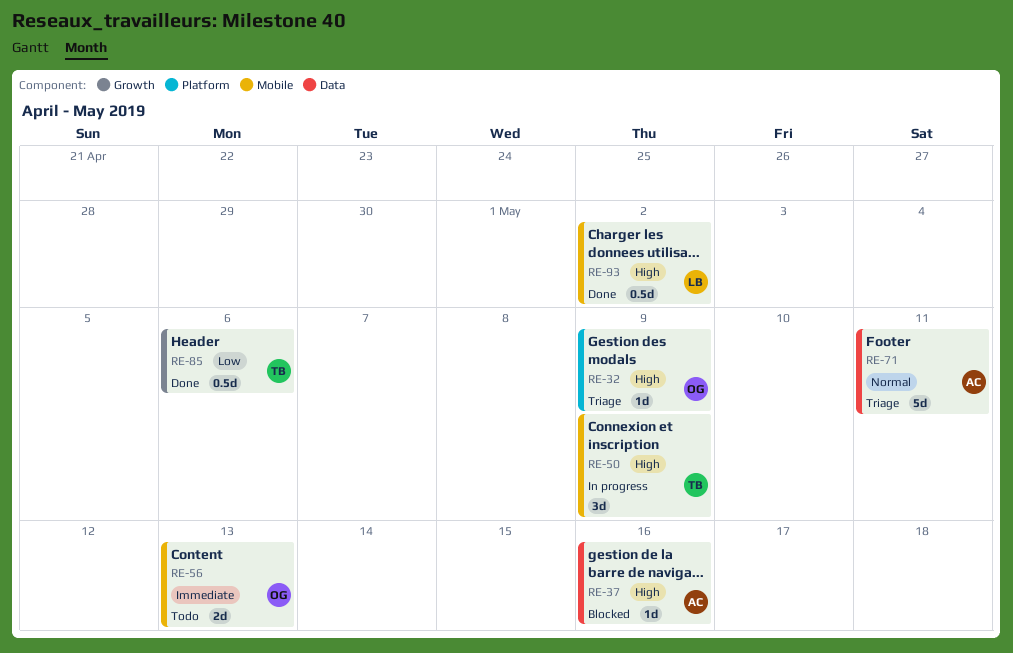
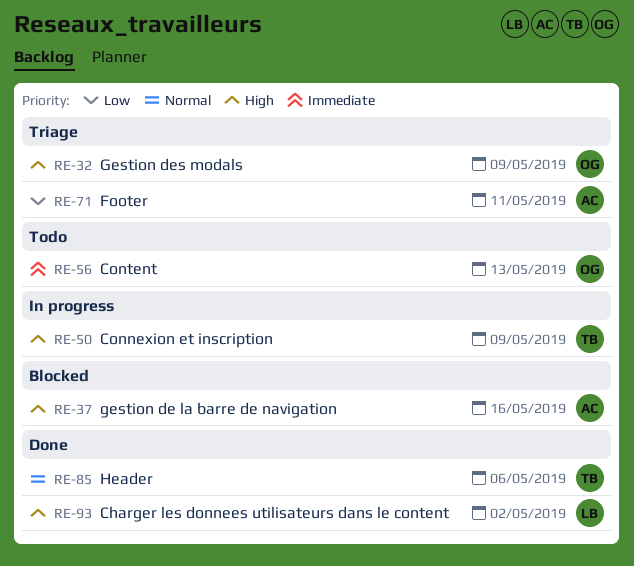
RE-71, priority: Normal -> Low
RE-85, priority: Low -> Normal

